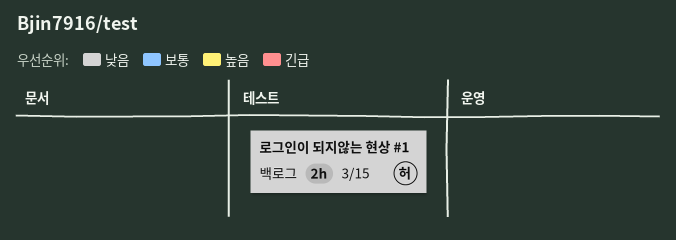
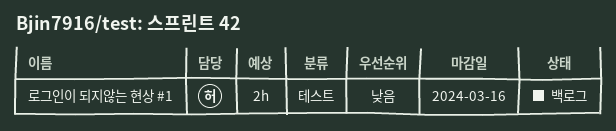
로그인이 되지않는 현상 #1, due: Mar 15 -> Mar 16

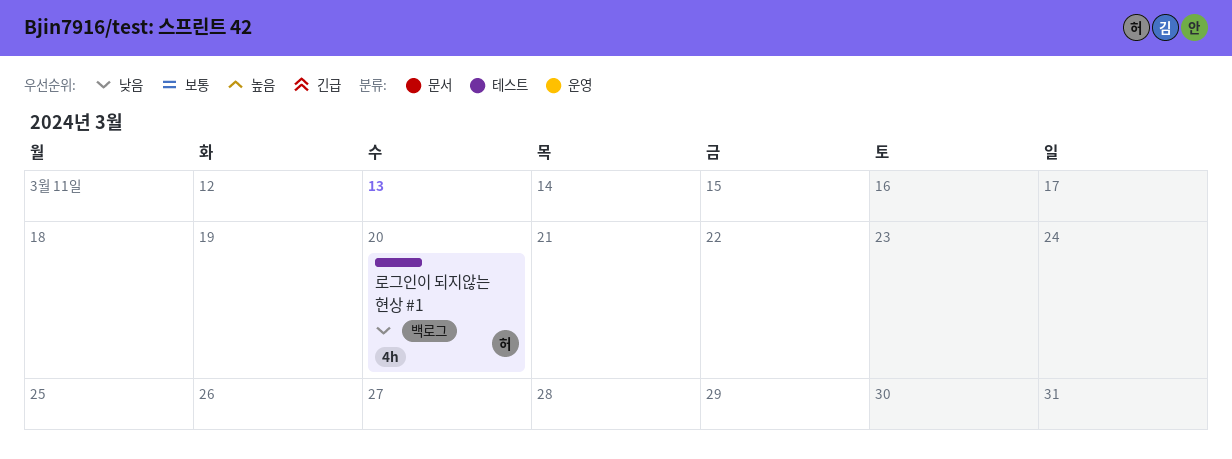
로그인이 되지않는 현상 #1, estimate: 2h -> 4h
로그인이 되지않는 현상 #1, due: Mar 16 -> Mar 20

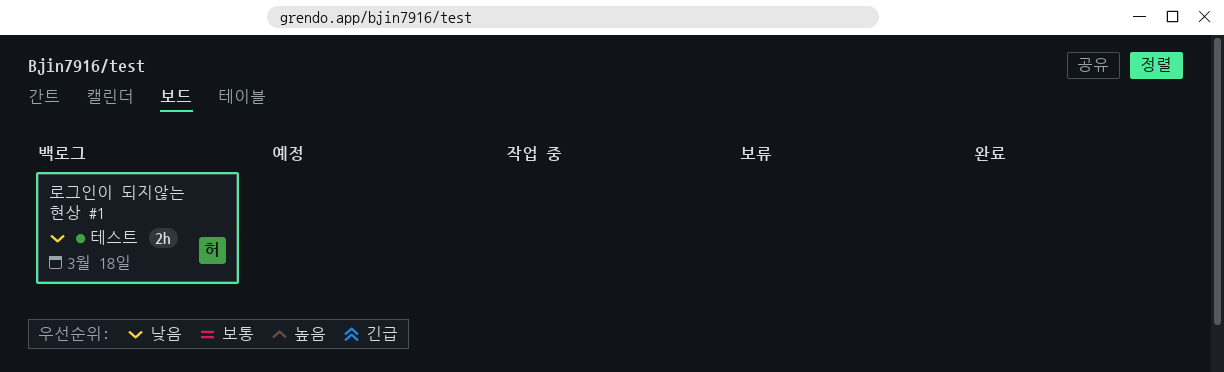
로그인이 되지않는 현상 #1, estimate: 4h -> 2h
로그인이 되지않는 현상 #1, due: Mar 20 -> Mar 18

